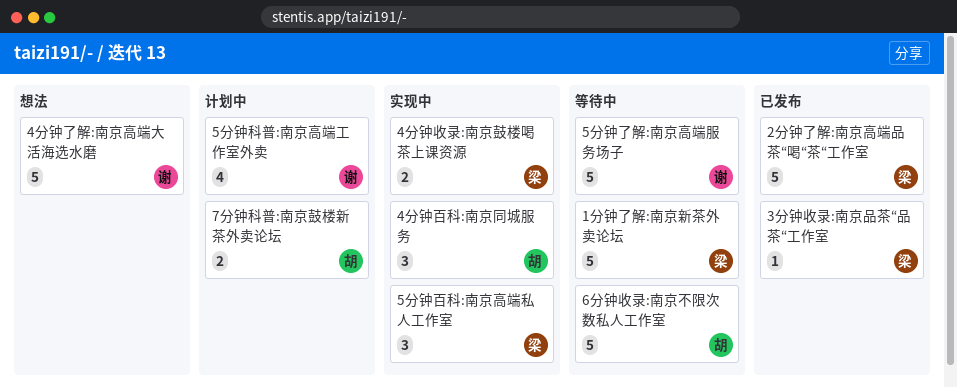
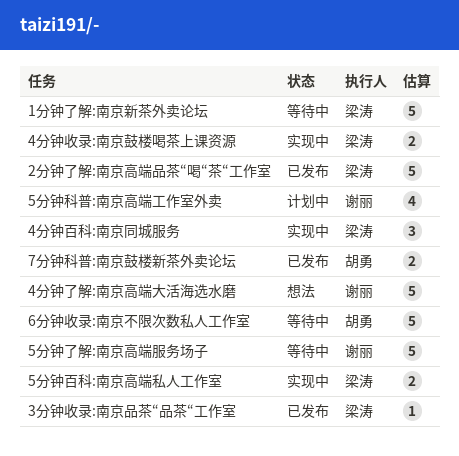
4分钟百科:南京同城服务, owner: 胡勇 -> 梁涛
5分钟百科:南京高端私人工作室, estimate: 3 -> 2
7分钟科普:南京鼓楼新茶外卖论坛, status: 计划中 -> 已发布

